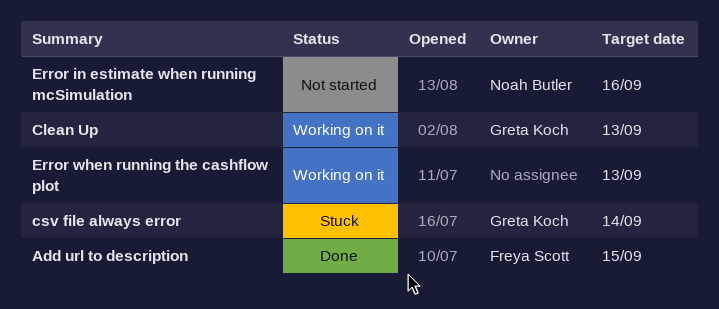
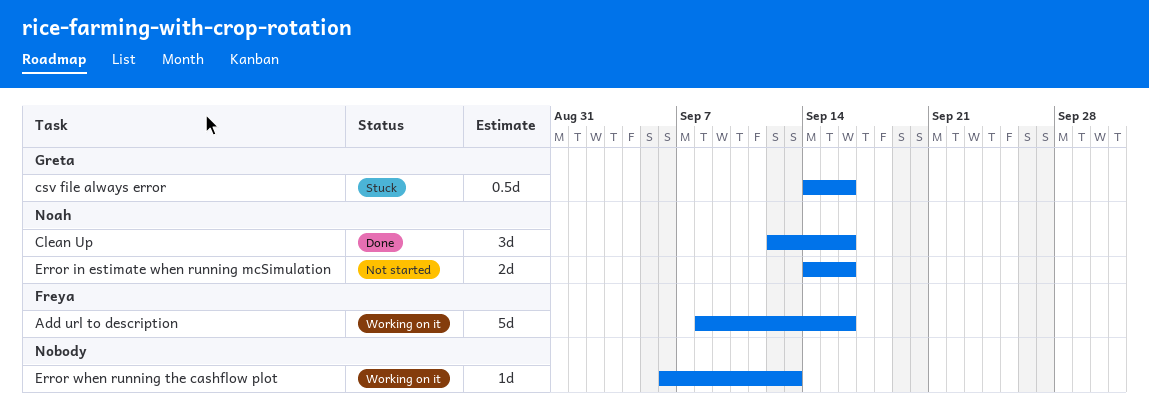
Add url to description, status: Done -> Working on it
Add url to description, due: Sep 15 -> Sep 16
Clean Up, status: Working on it -> Done
Clean Up, owner: Greta Koch -> Noah Butler
Clean Up, due: Sep 13 -> Sep 16
csv file always error, due: Sep 14 -> Sep 16

